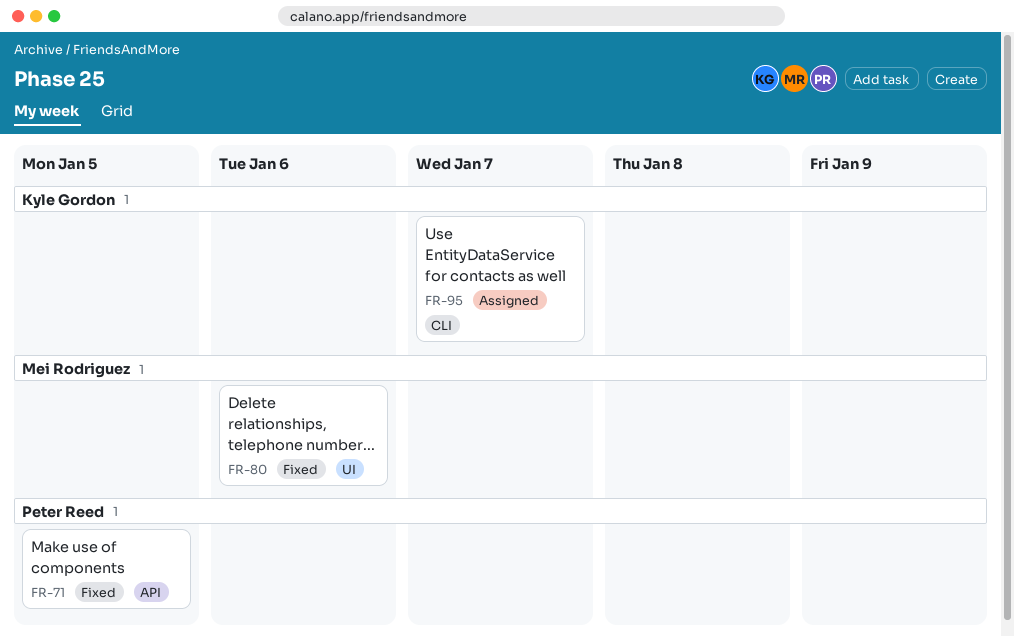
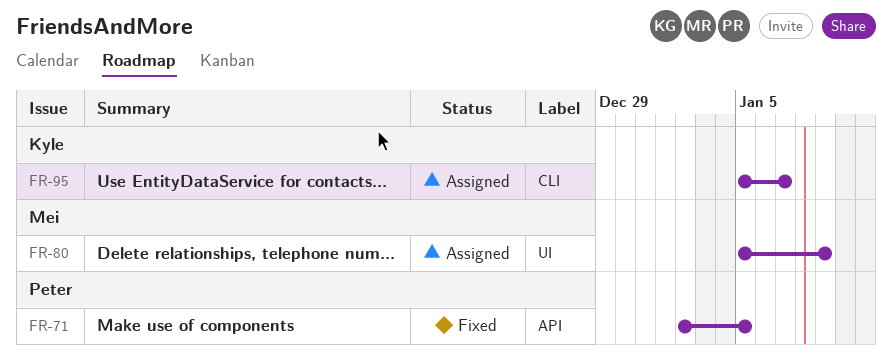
FR-80, status: Fixed -> Assigned
FR-80, due: Jan 6 -> Jan 9

